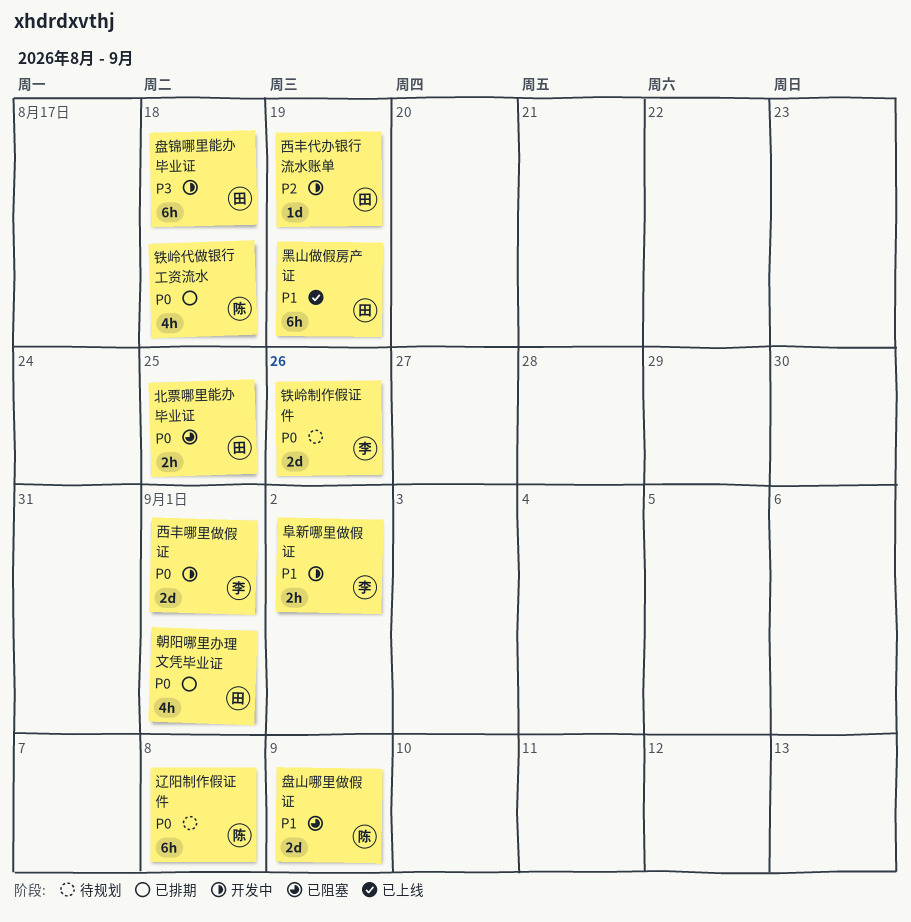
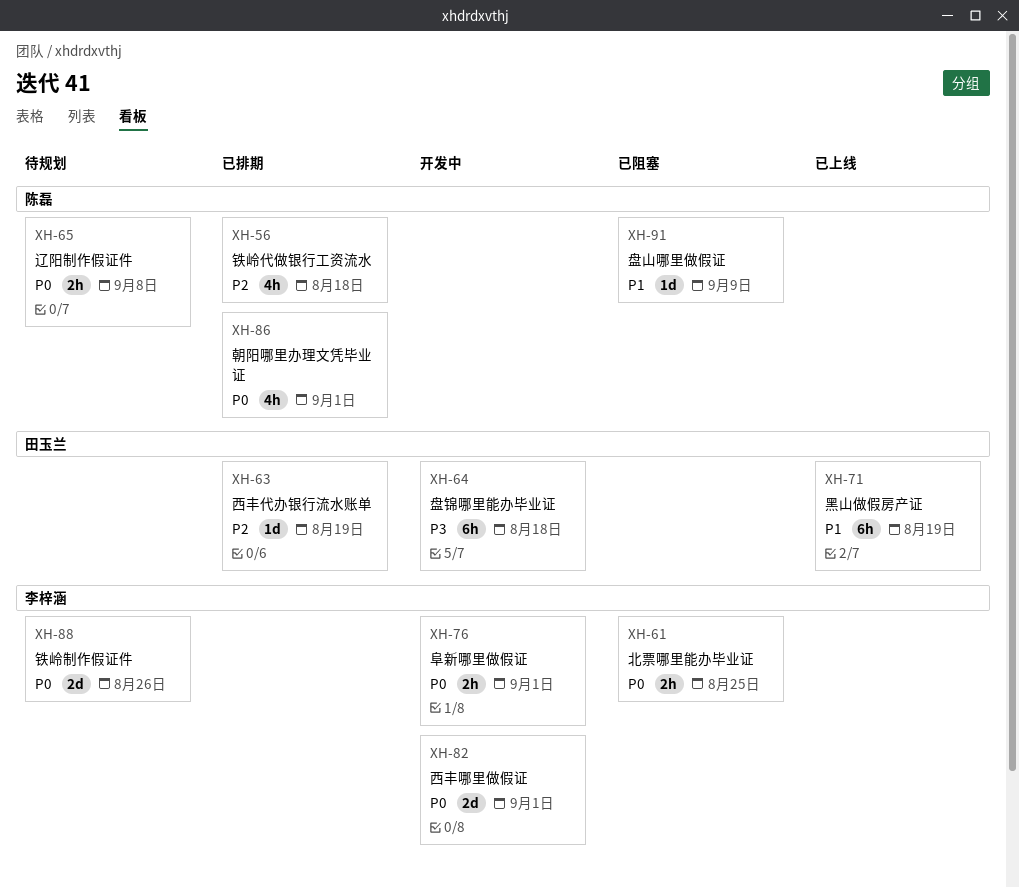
北票哪里能办毕业证, owner: 田玉兰 -> 李梓涵
朝阳哪里办理文凭毕业证, owner: 田玉兰 -> 陈磊
盘山哪里做假证, estimate: 2d -> 1d
西丰代办银行流水账单, status: 开发中 -> 已排期
辽阳制作假证件, estimate: 6h -> 2h
铁岭代做银行工资流水, priority: P0 -> P2
阜新哪里做假证, priority: P1 -> P0
阜新哪里做假证, due: Sep 2 -> Sep 1

